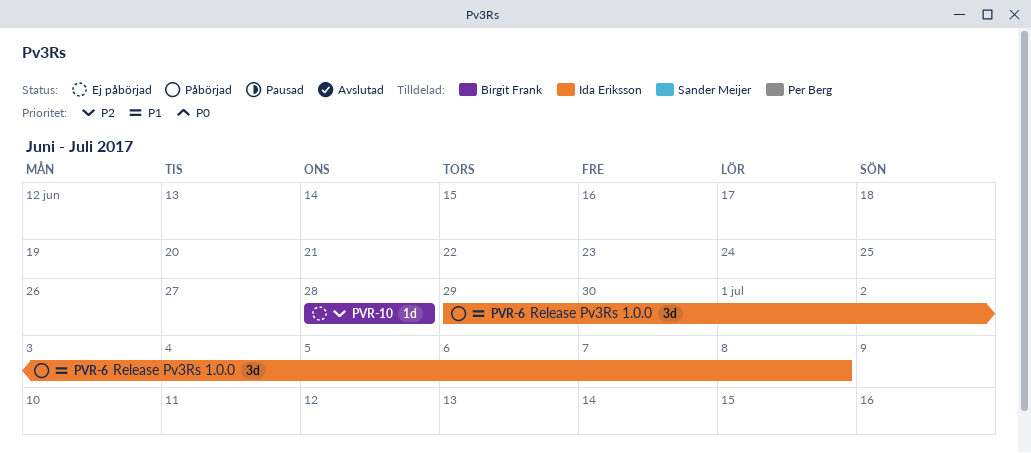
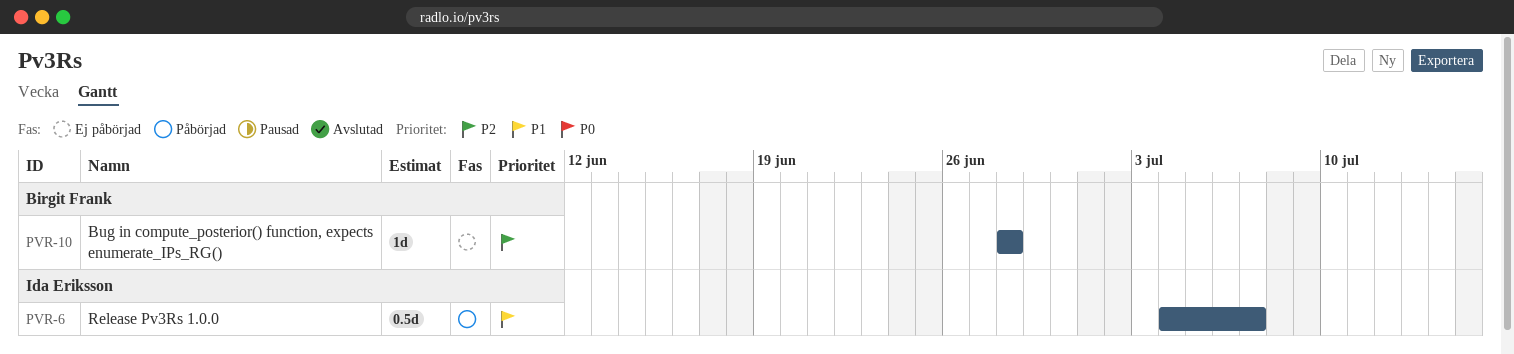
PVR-6, estimate: 3d -> 0.5d
PVR-6, start: Jun 29 -> Jul 4
PVR-6, due: Jul 8 -> Jul 7

